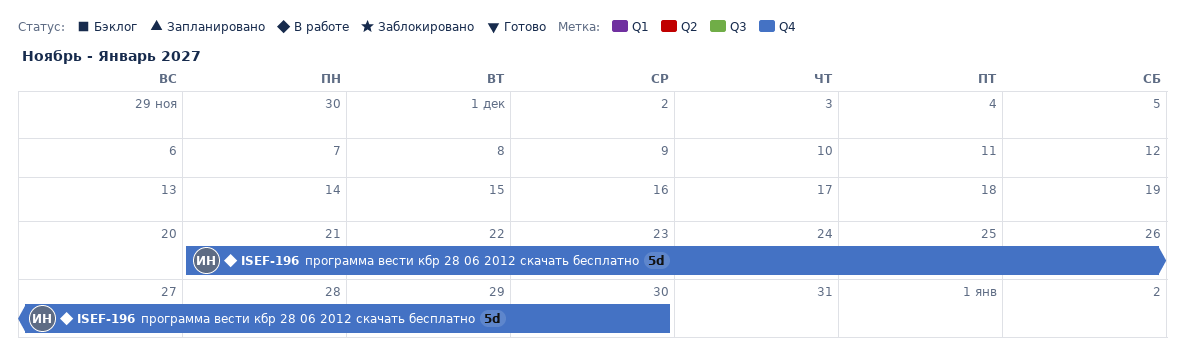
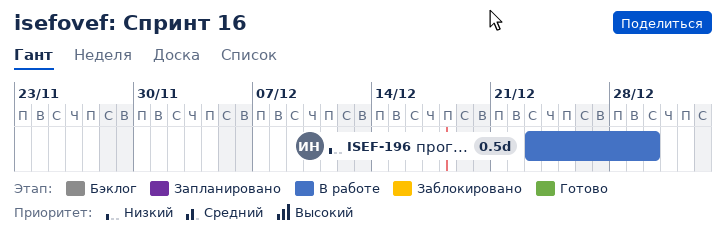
ISEF-196, estimate: 5d -> 0.5d
ISEF-196, start: Dec 21 -> Dec 23

